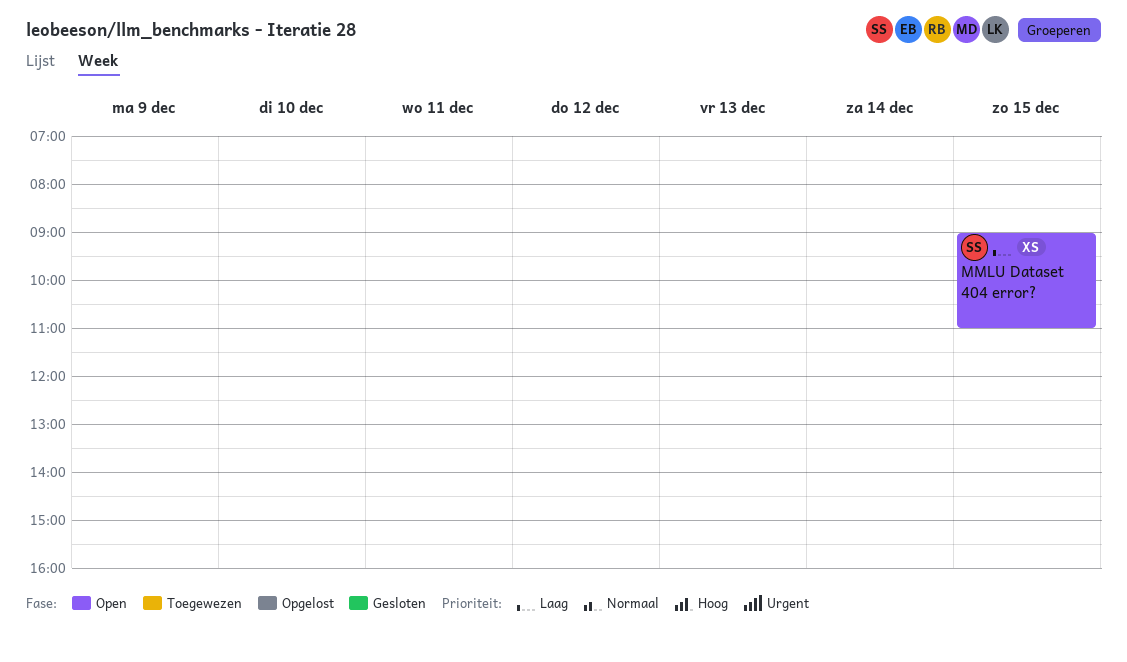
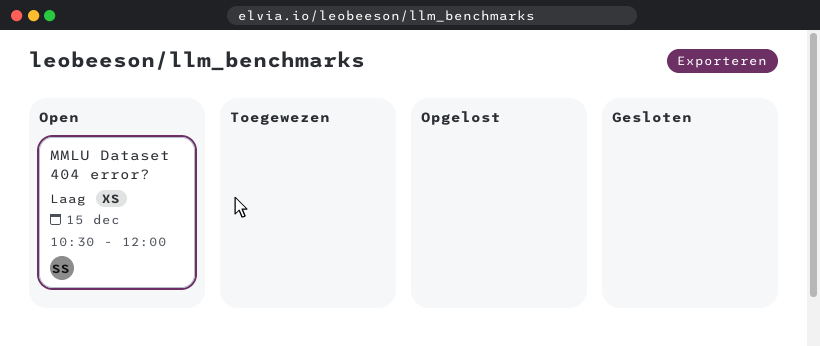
MMLU Dataset 404 error?, begins: 09:00 -> 10:30
MMLU Dataset 404 error?, ends: 11:00 -> 12:00

